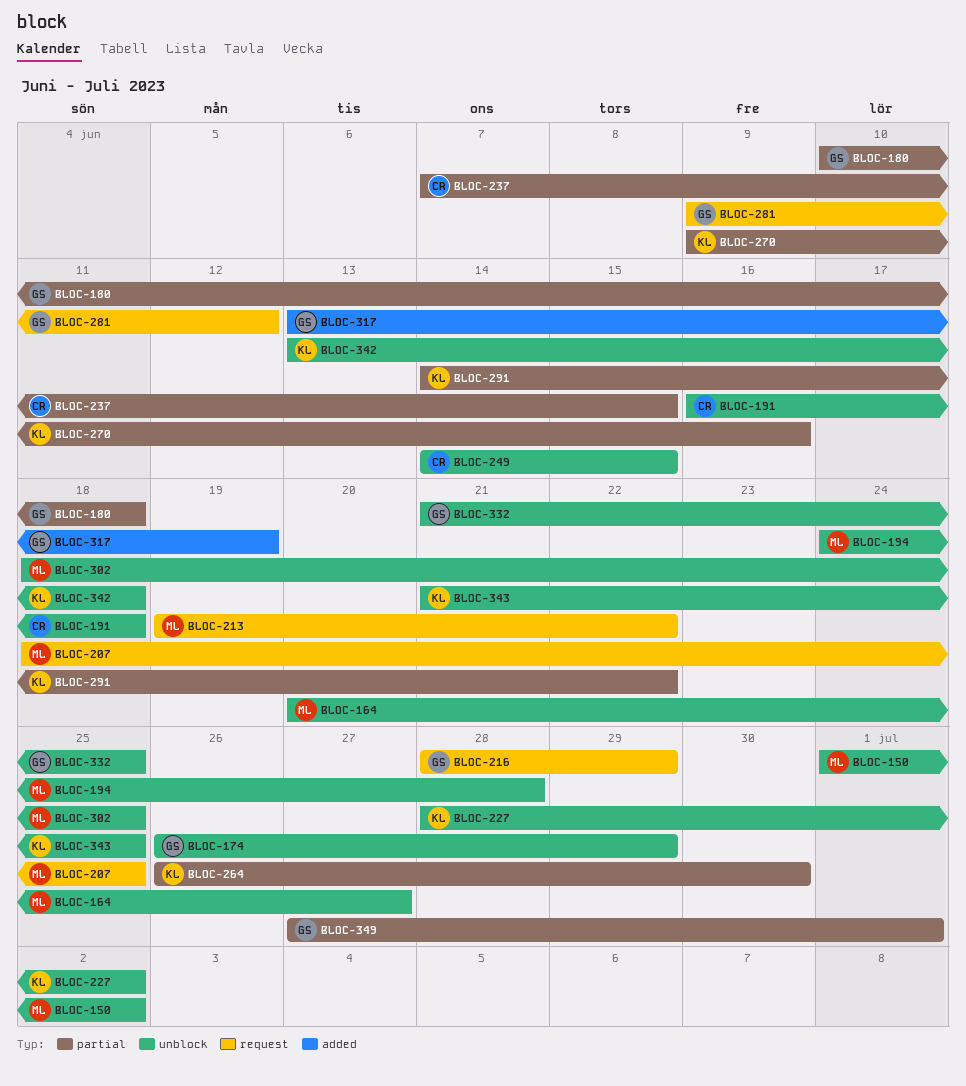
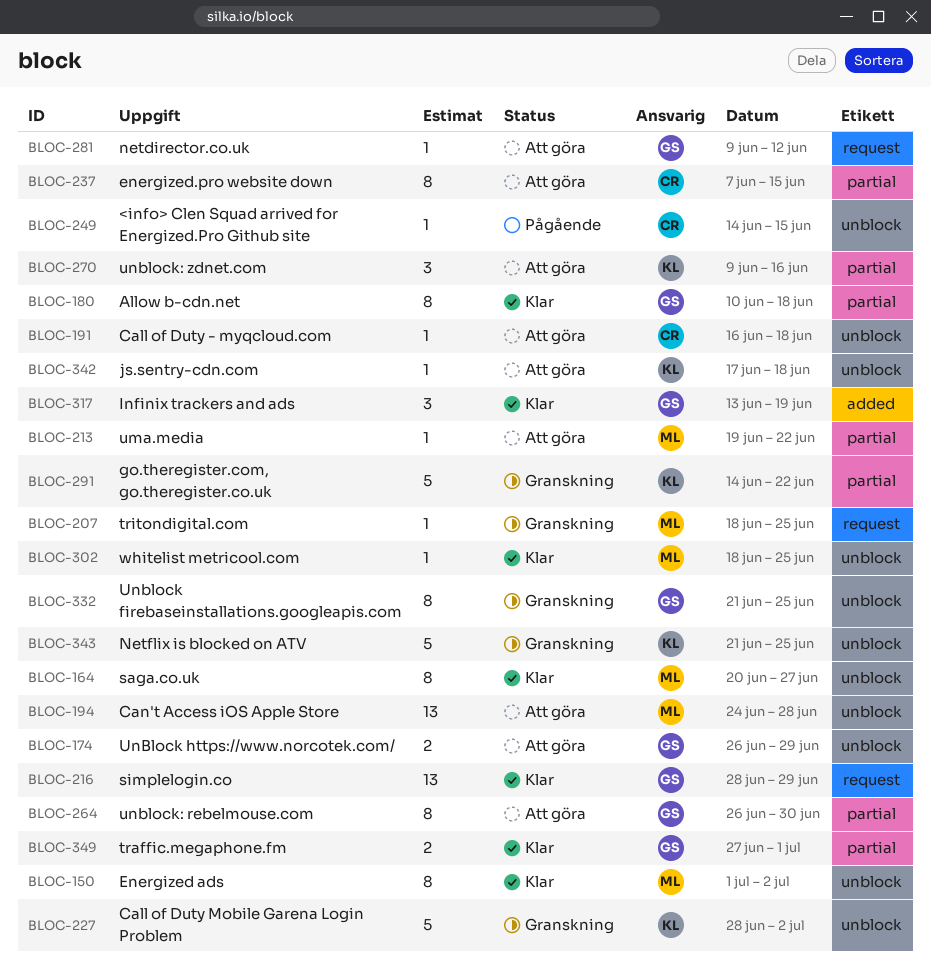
BLOC-213, label: request -> partial
BLOC-264, owner: KL -> GS
BLOC-342, start: Jun 13 -> Jun 17

